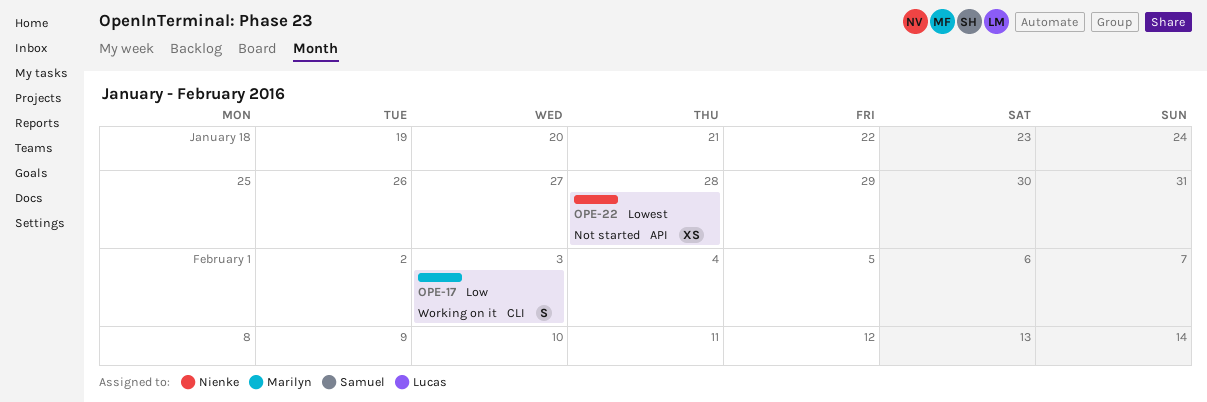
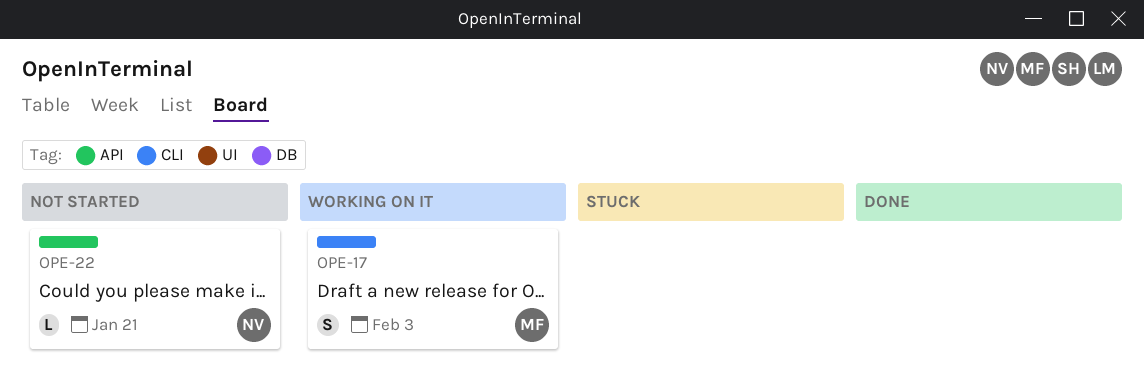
OPE-22, estimate: XS -> L
OPE-22, due: Jan 28 -> Jan 21

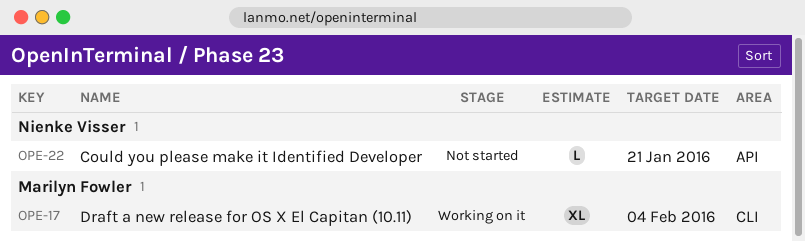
OPE-17, estimate: S -> XL
OPE-17, due: Feb 3 -> Feb 4

